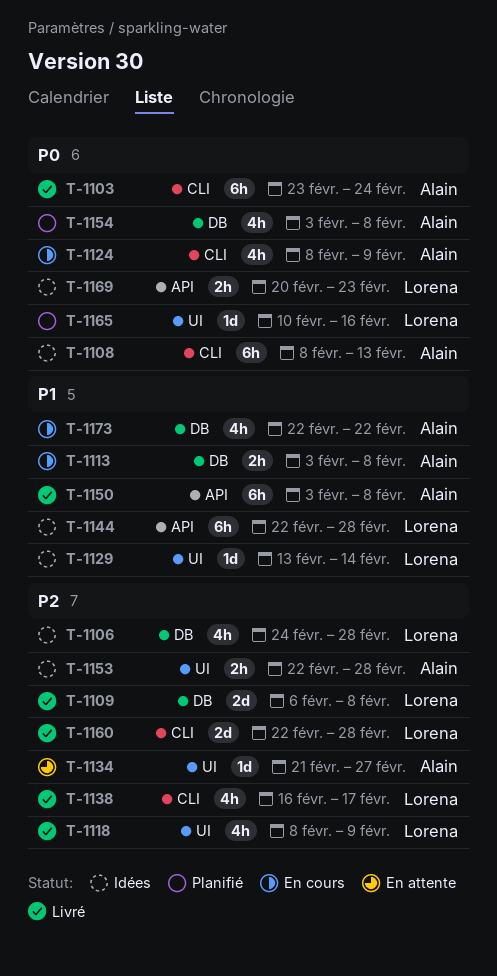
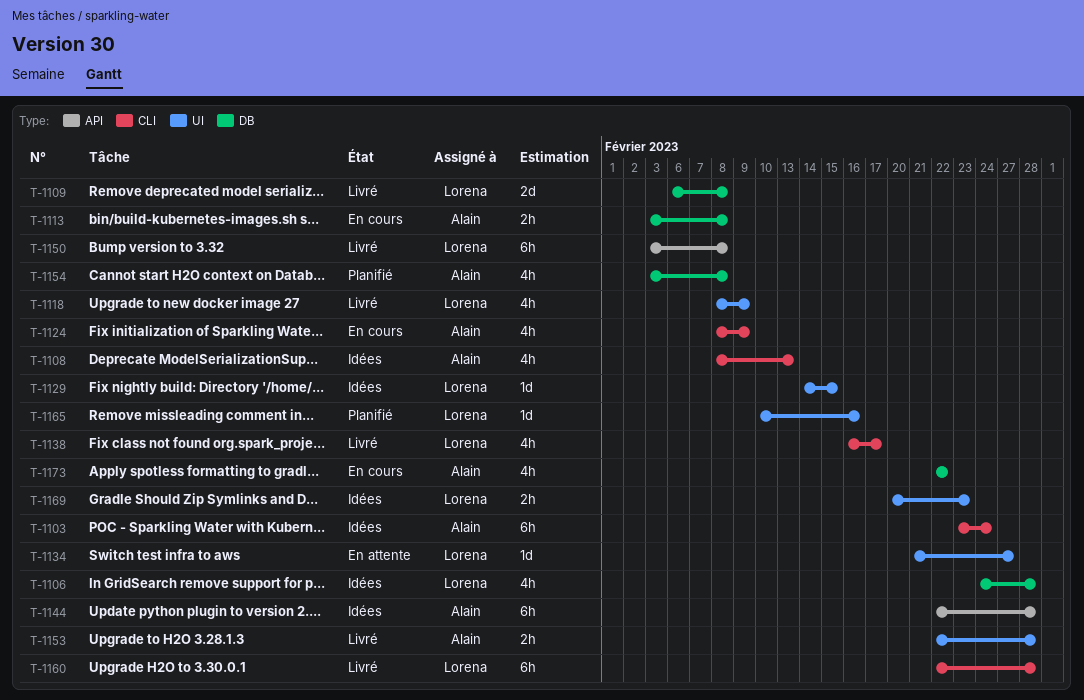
T-1103, status: Livré -> Idées
T-1108, estimate: 6h -> 4h
T-1129, start: Feb 13 -> Feb 14
T-1129, due: Feb 14 -> Feb 15
T-1134, owner: Alain -> Lorena
T-1144, owner: Lorena -> Alain
T-1150, owner: Alain -> Lorena
T-1153, status: Idées -> Livré
T-1160, estimate: 2d -> 6h
T-1169, label: API -> UI

